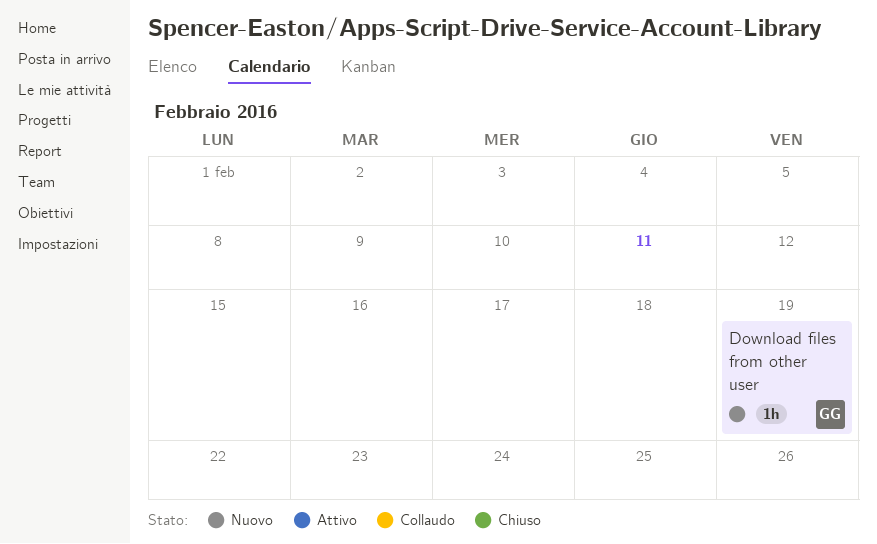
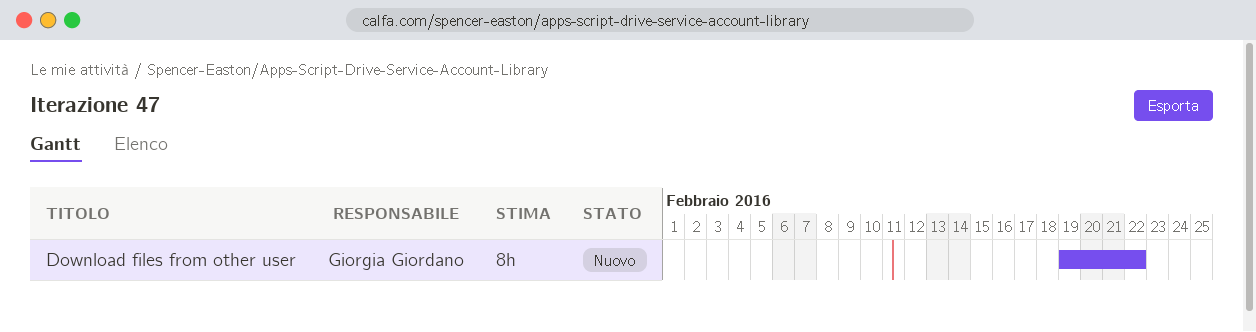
Download files from other user, estimate: 1h -> 8h
Download files from other user, due: Feb 19 -> Feb 22

